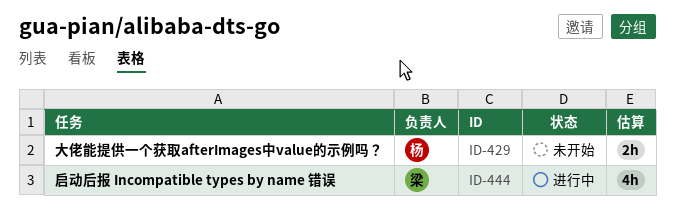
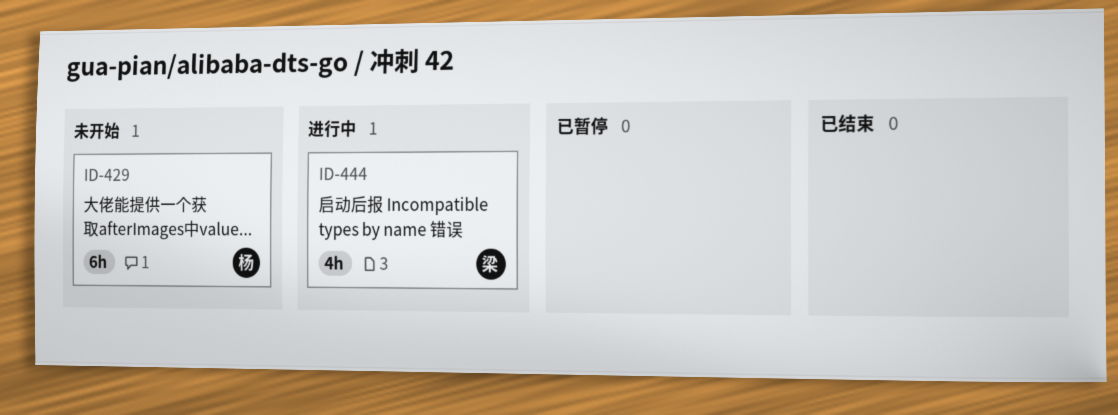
ID-429, estimate: 2h -> 6h

